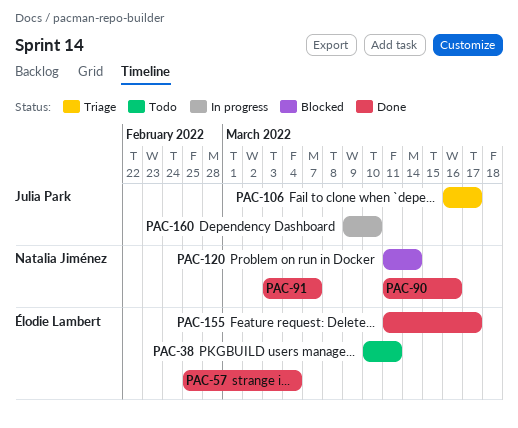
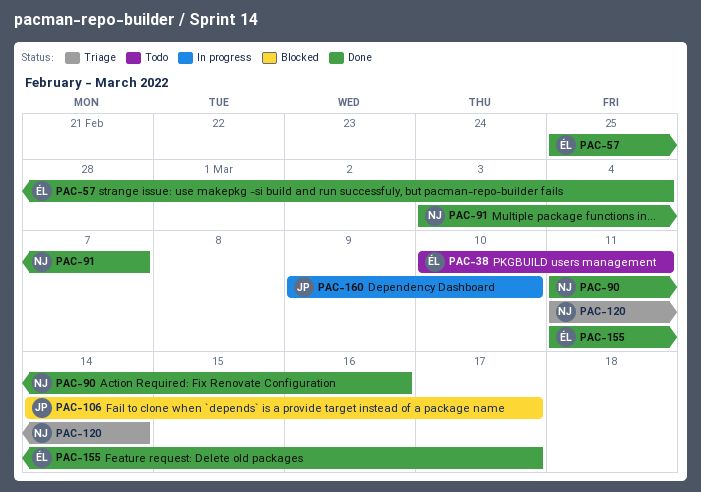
PAC-106, status: Triage -> Blocked
PAC-106, start: Mar 16 -> Mar 14
PAC-120, status: Blocked -> Triage

